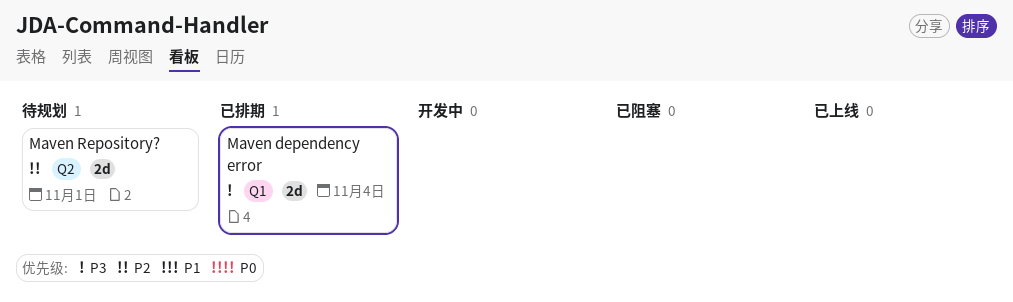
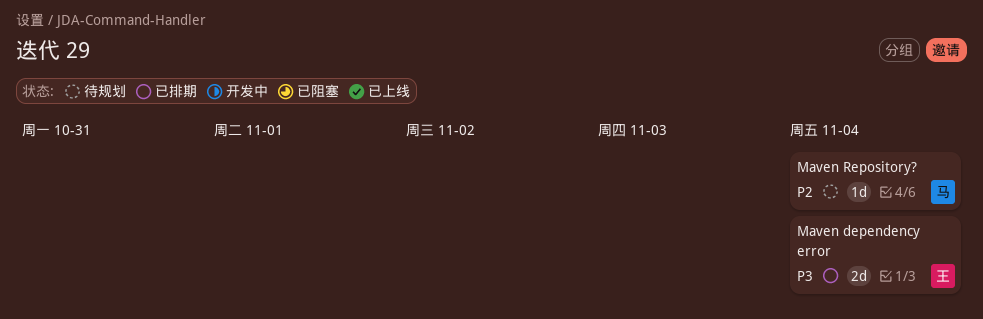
Maven Repository?, estimate: 2d -> 1d
Maven Repository?, due: Nov 1 -> Nov 4

